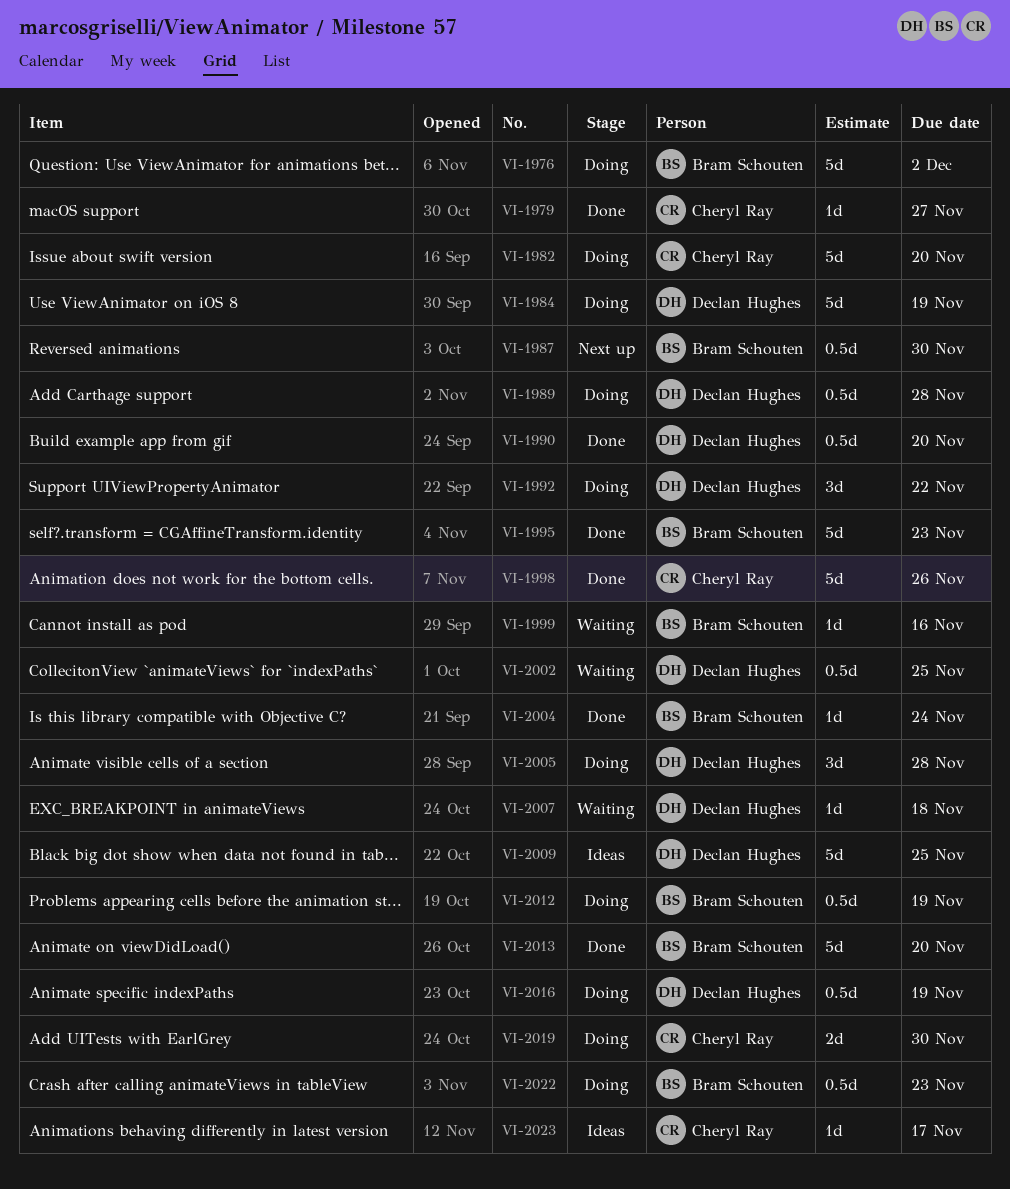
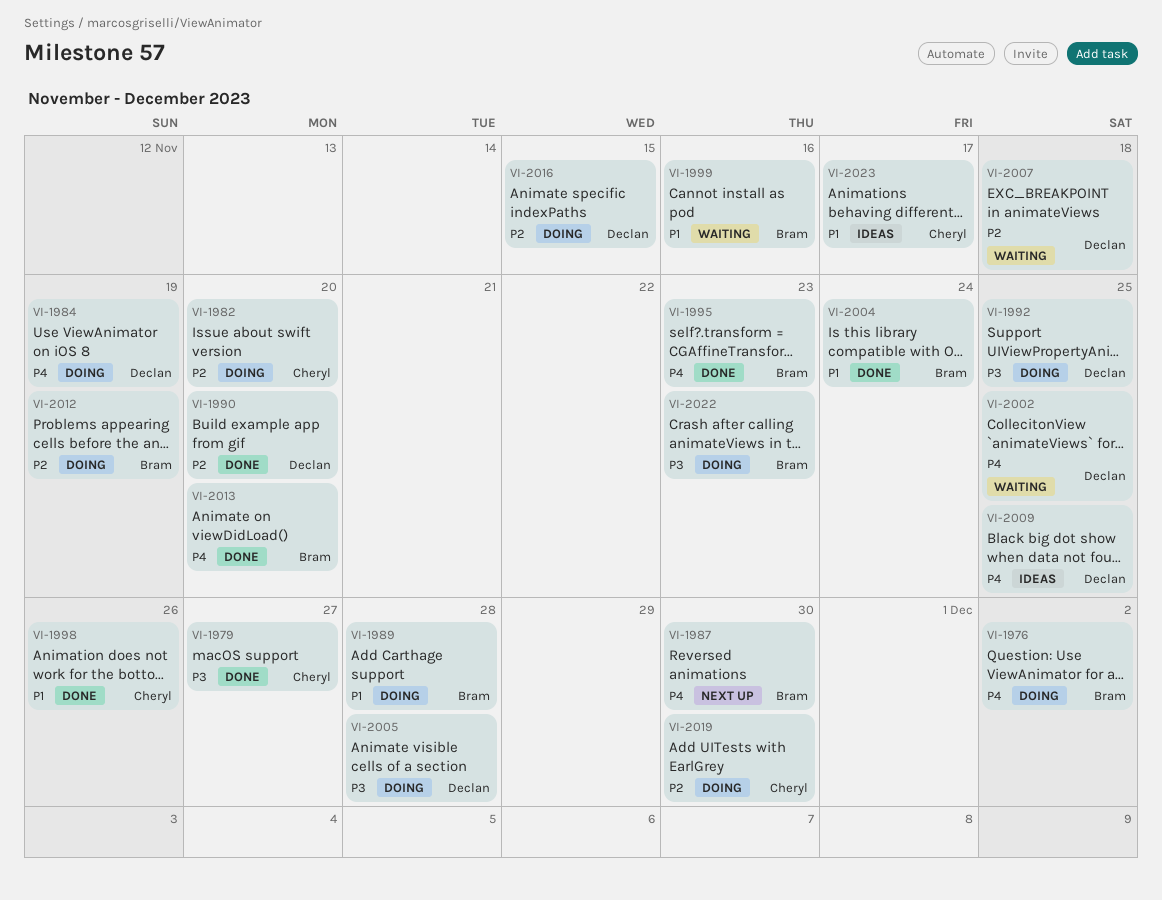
VI-1989, owner: Declan Hughes -> Bram Schouten
VI-1992, due: Nov 22 -> Nov 25
VI-2016, due: Nov 19 -> Nov 15

